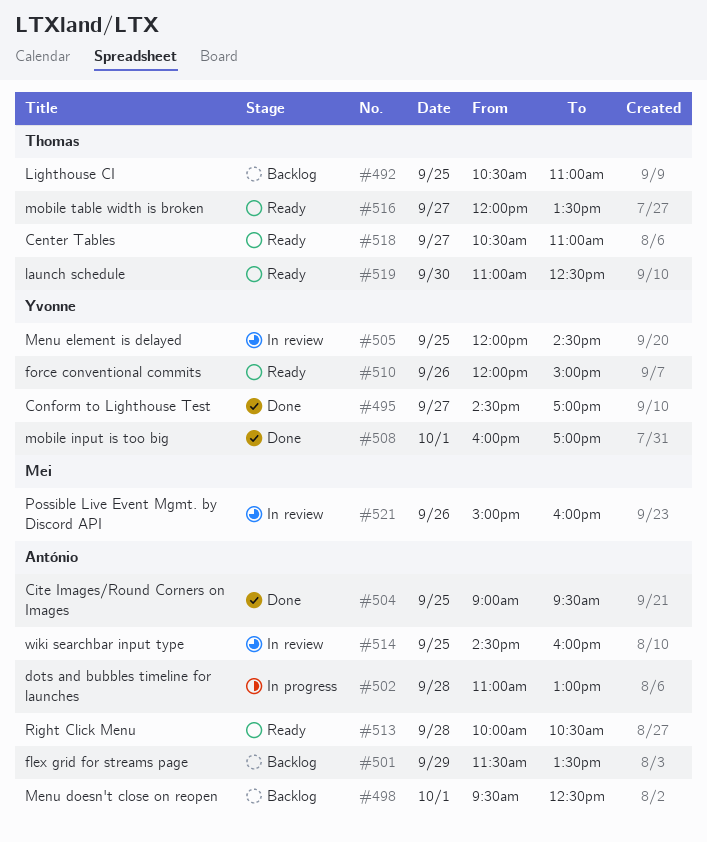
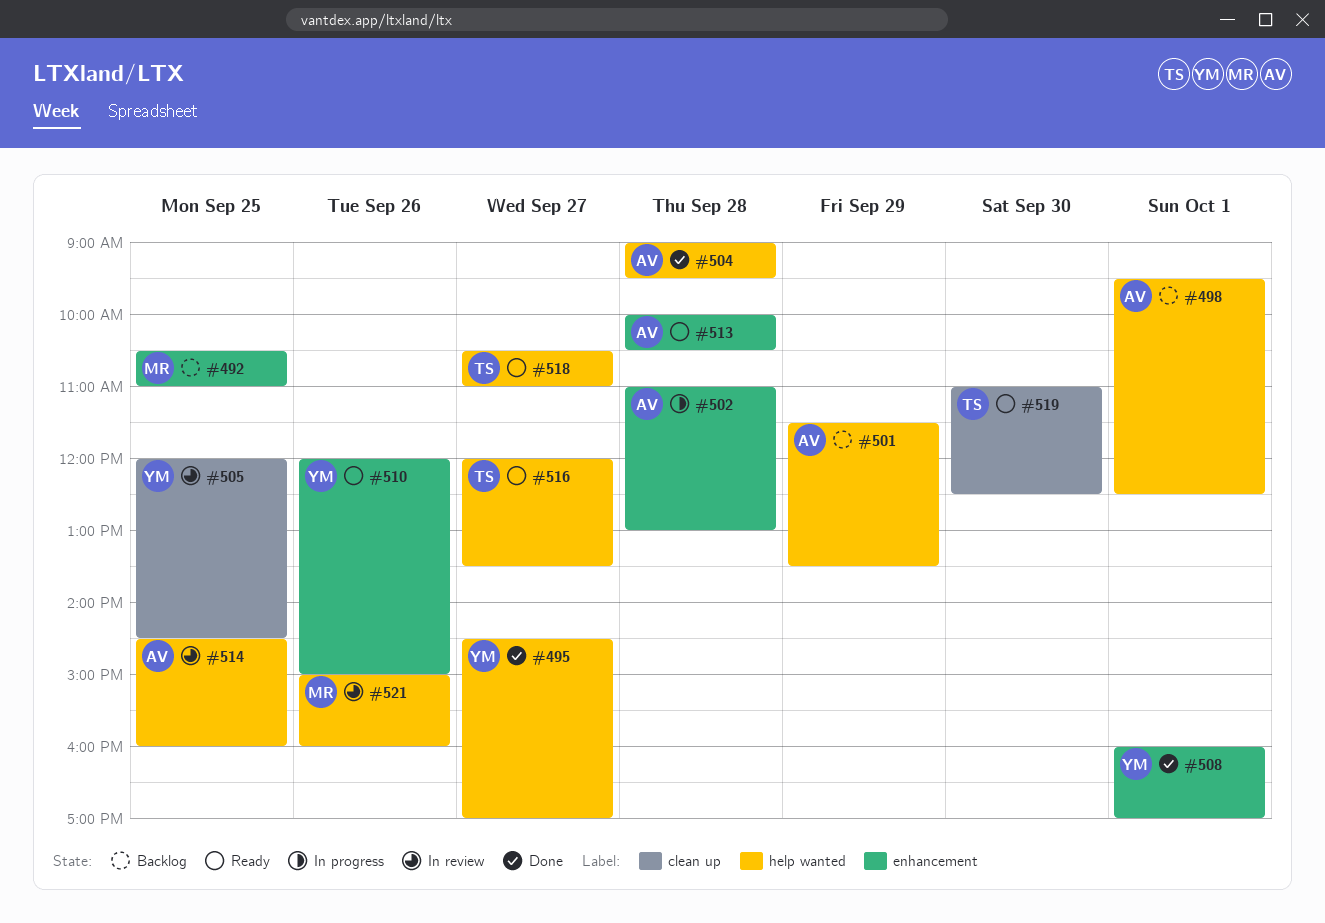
#492, owner: Thomas -> Mei
#504, day: Sep 25 -> Sep 28

